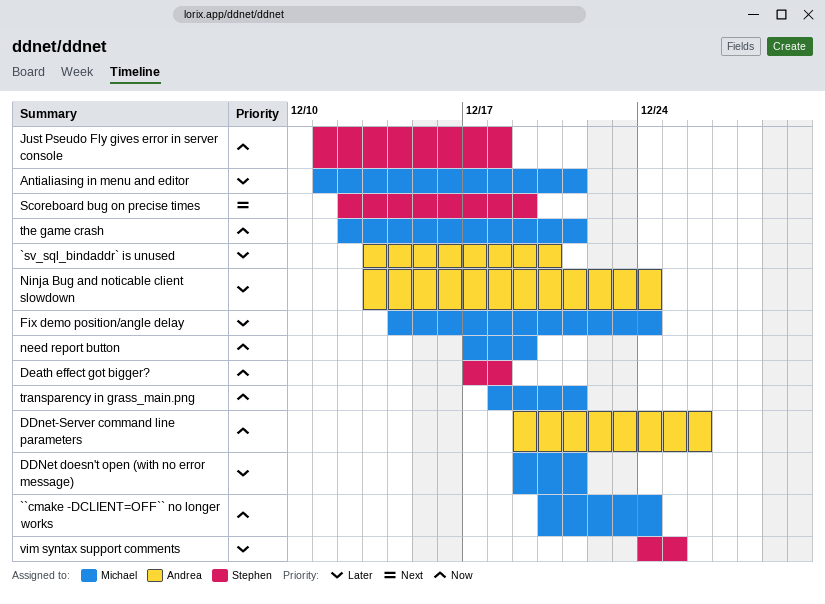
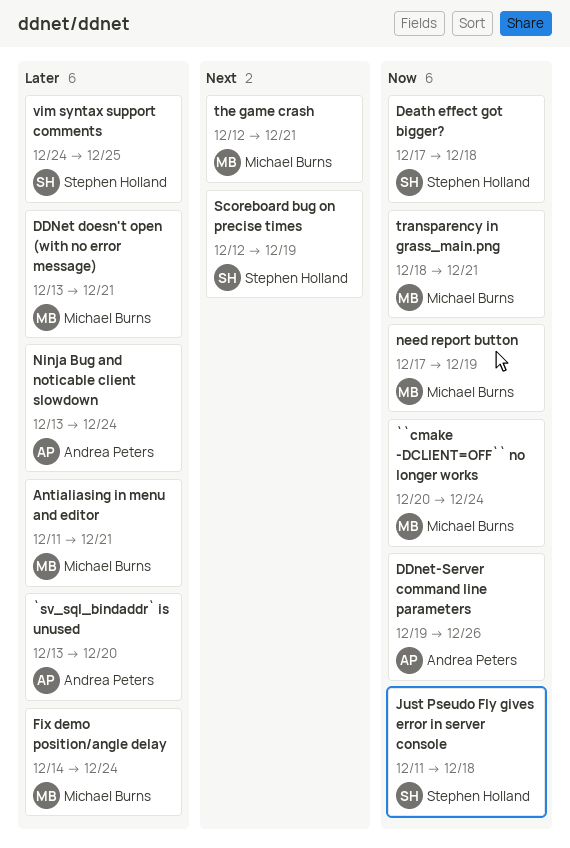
DDNet doesn't open (with no error message), start: Dec 19 -> Dec 13
the game crash, priority: Now -> Next

